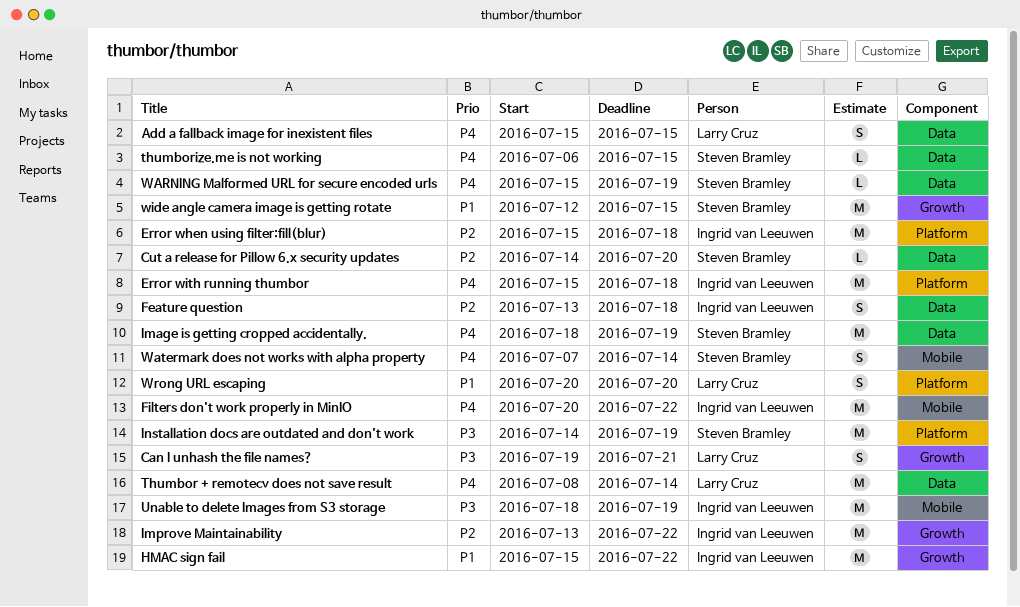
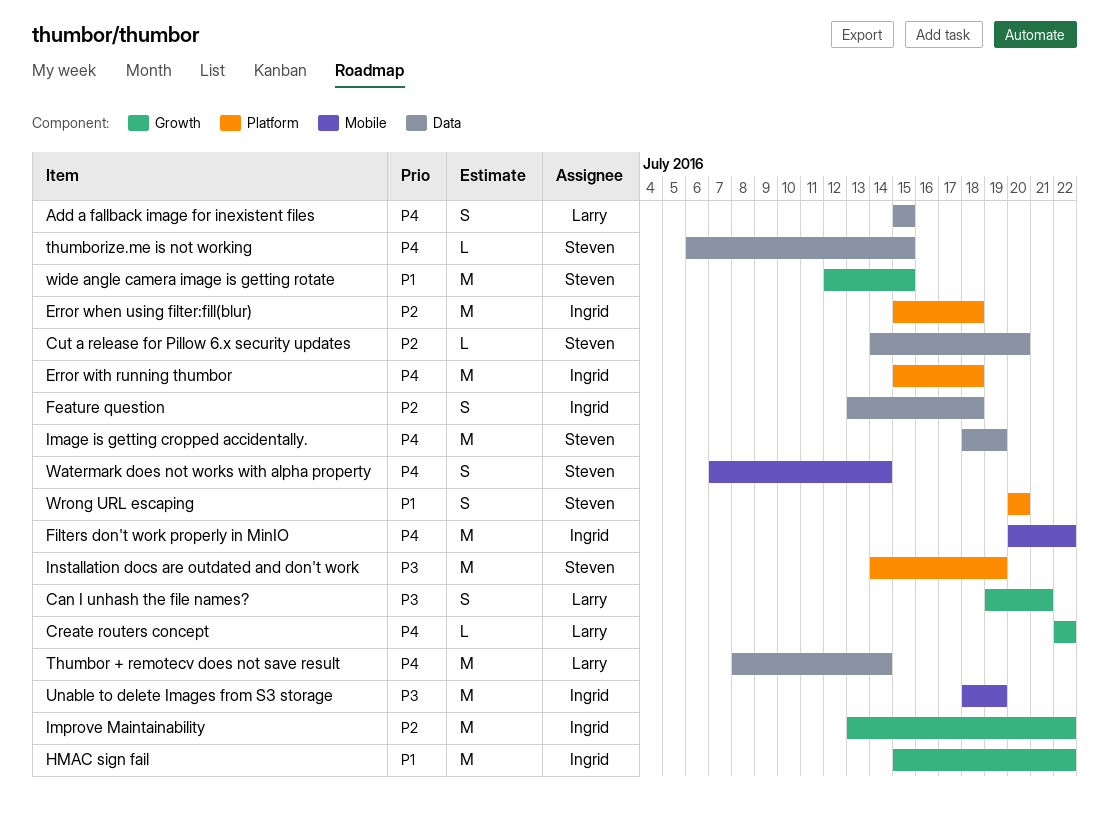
Create routers concept: none -> present
WARNING Malformed URL for secure encoded urls: present -> none
Wrong URL escaping, owner: Larry Cruz -> Steven Bramley

